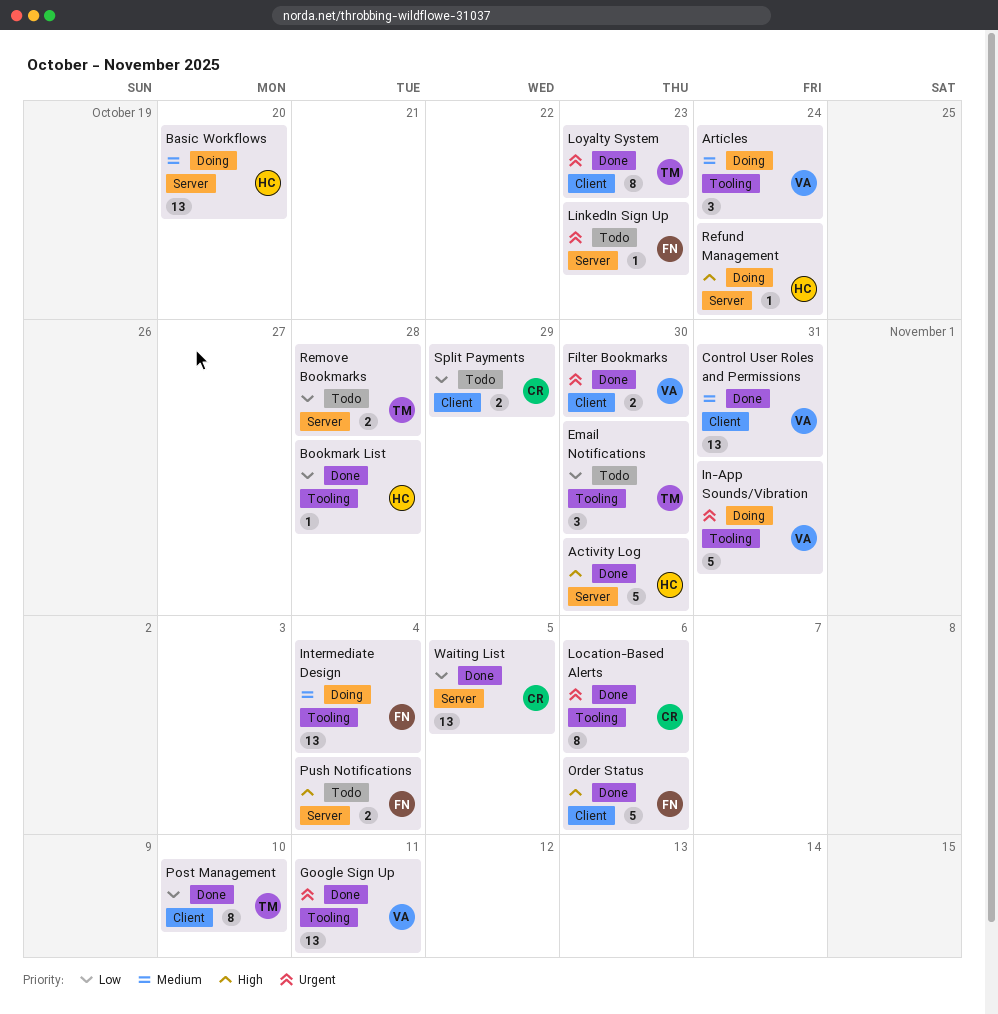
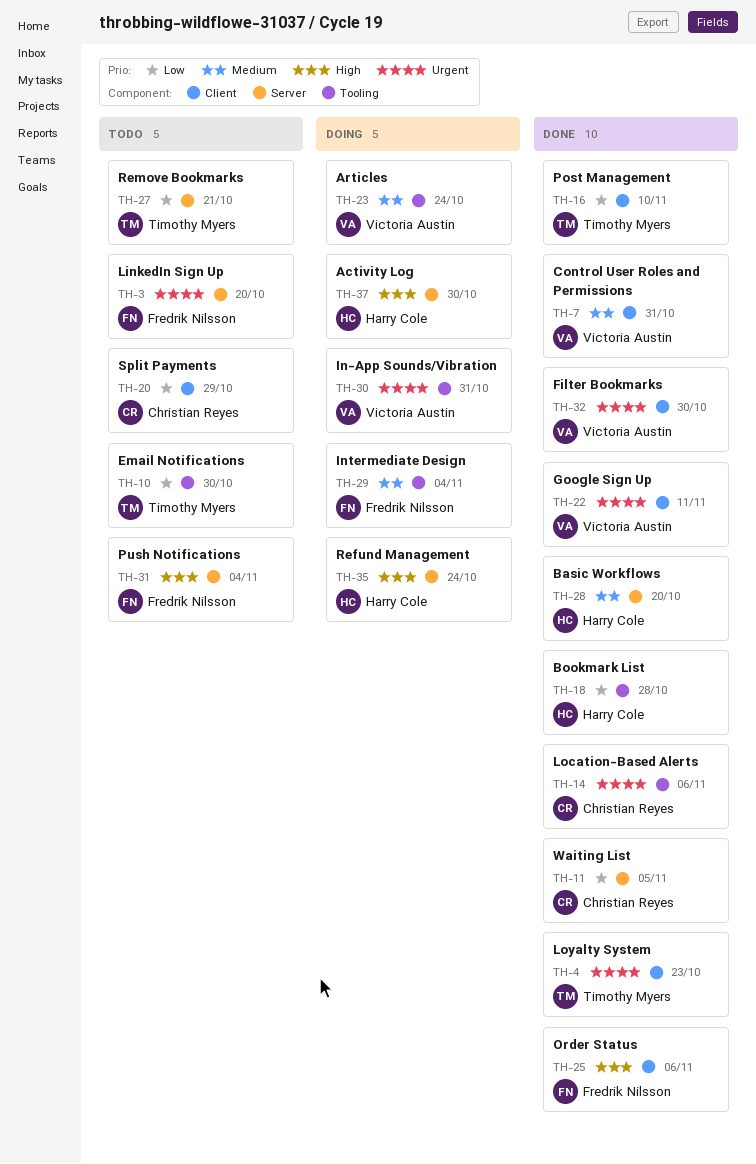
Activity Log, status: Done -> Doing
Basic Workflows, status: Doing -> Done
Google Sign Up, label: Tooling -> Client
LinkedIn Sign Up, due: Oct 23 -> Oct 20
Remove Bookmarks, due: Oct 28 -> Oct 21

